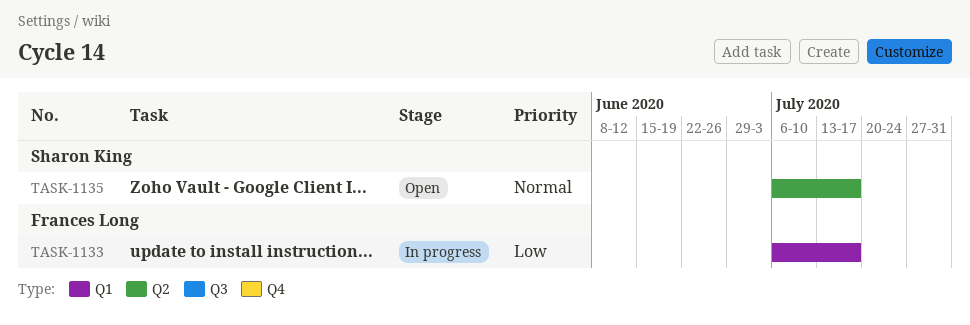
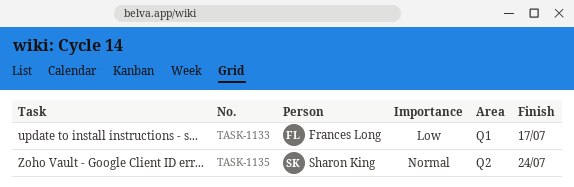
TASK-1135, due: Jul 17 -> Jul 24

